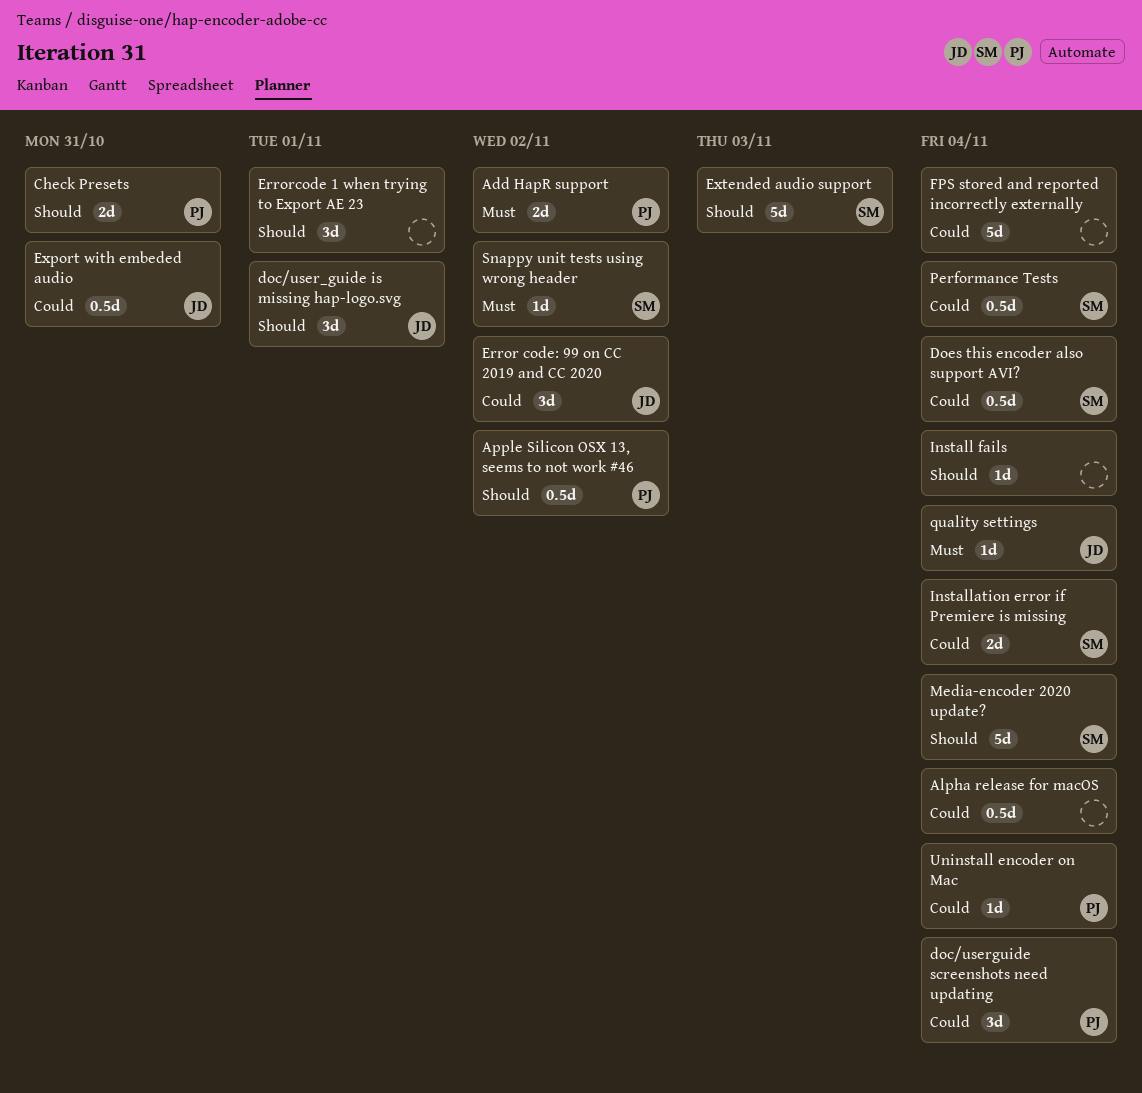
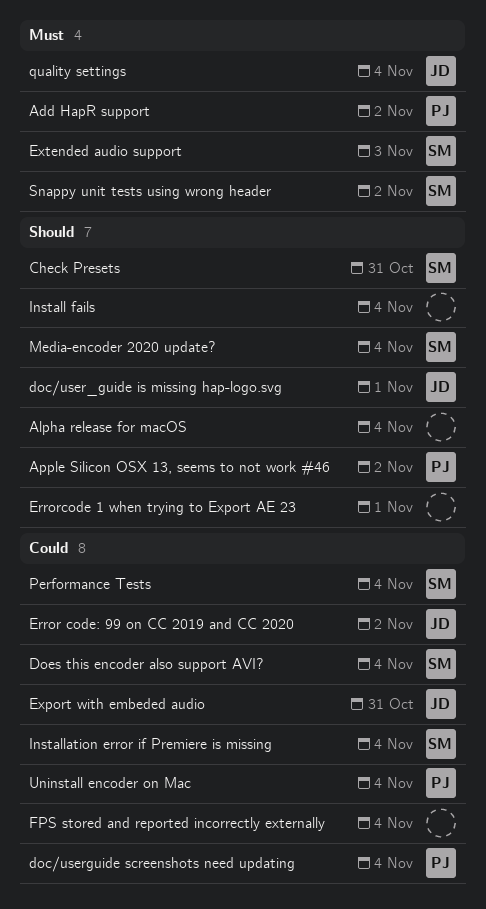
Alpha release for macOS, priority: Could -> Should
Check Presets, owner: PJ -> SM
Extended audio support, priority: Should -> Must

